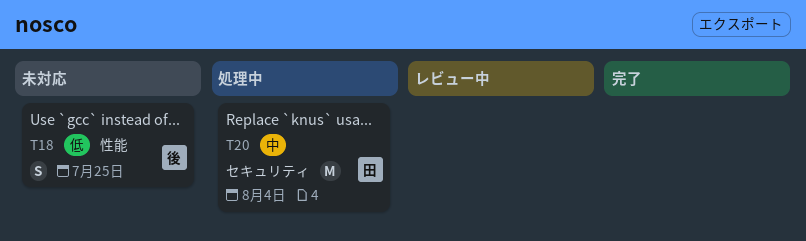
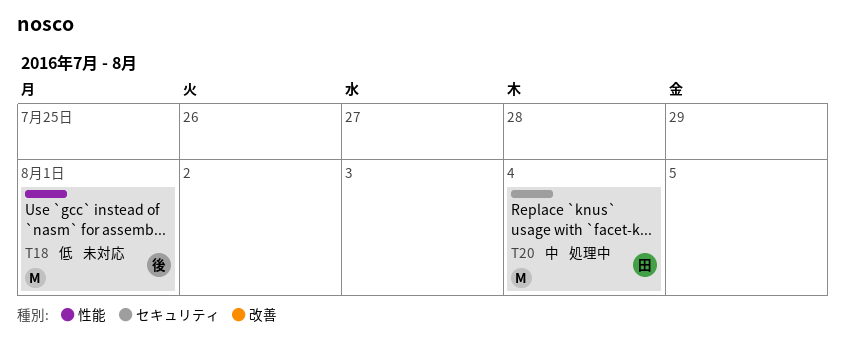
T18, estimate: S -> M
T18, due: Jul 25 -> Aug 1

